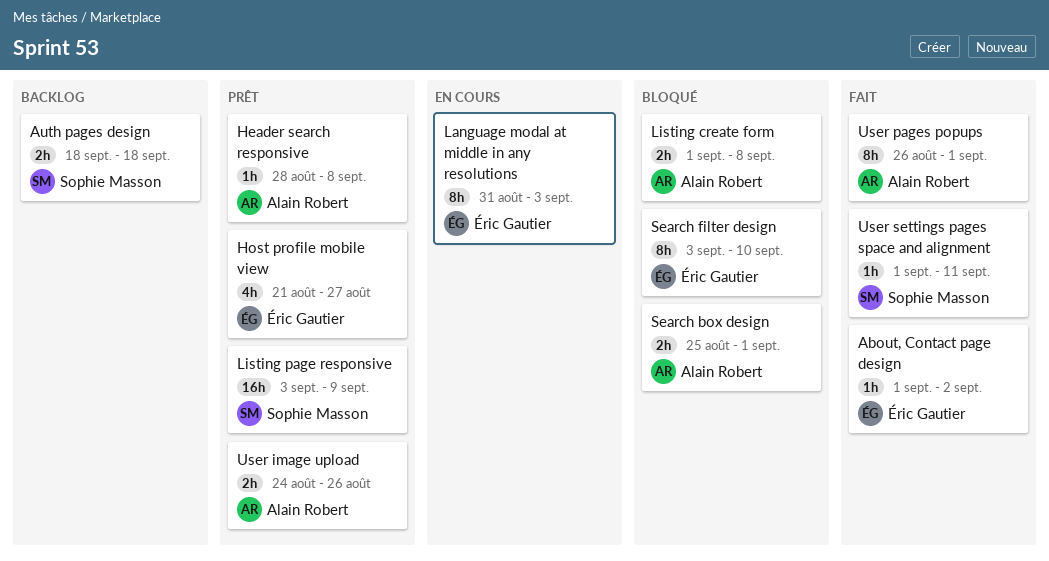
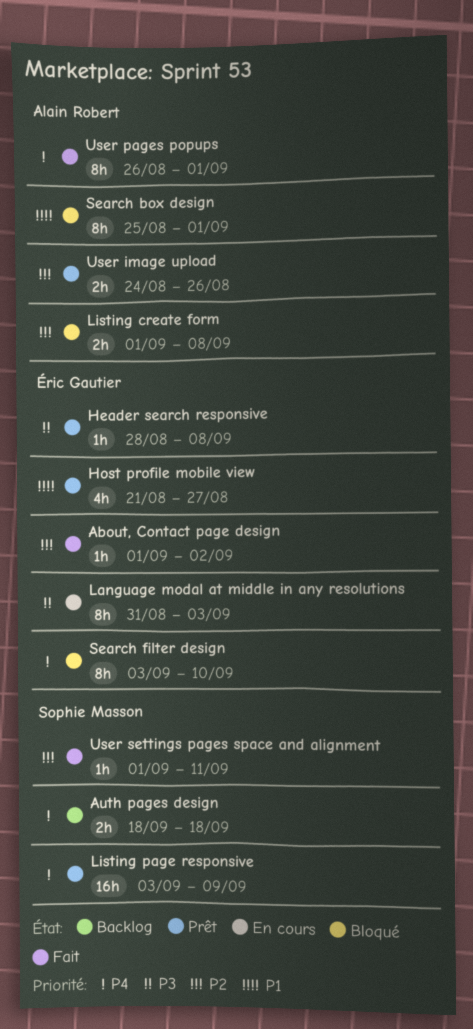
Header search responsive, owner: Alain Robert -> Éric Gautier
Search box design, estimate: 2h -> 8h

